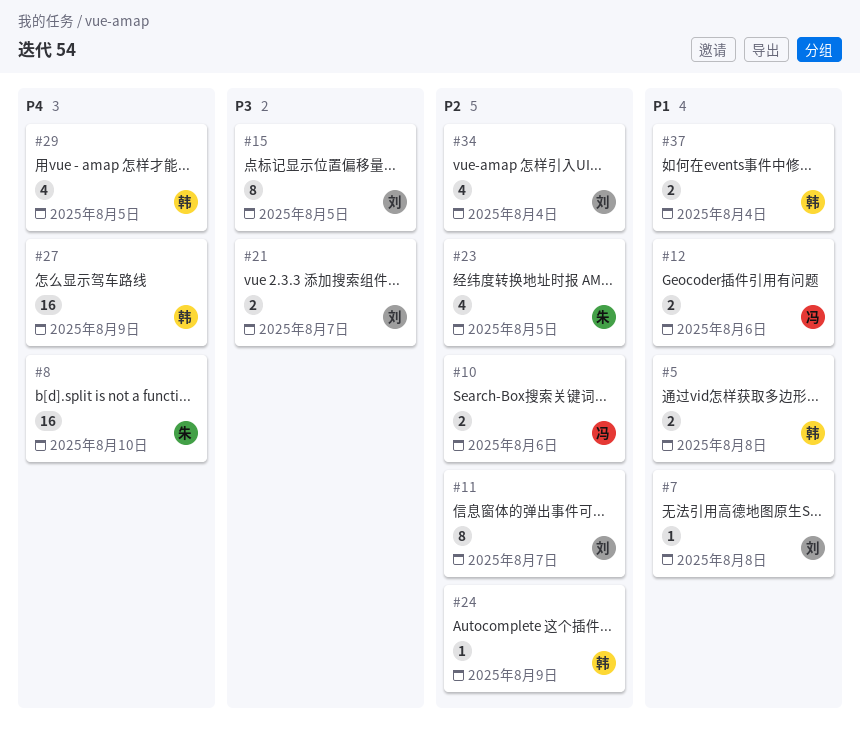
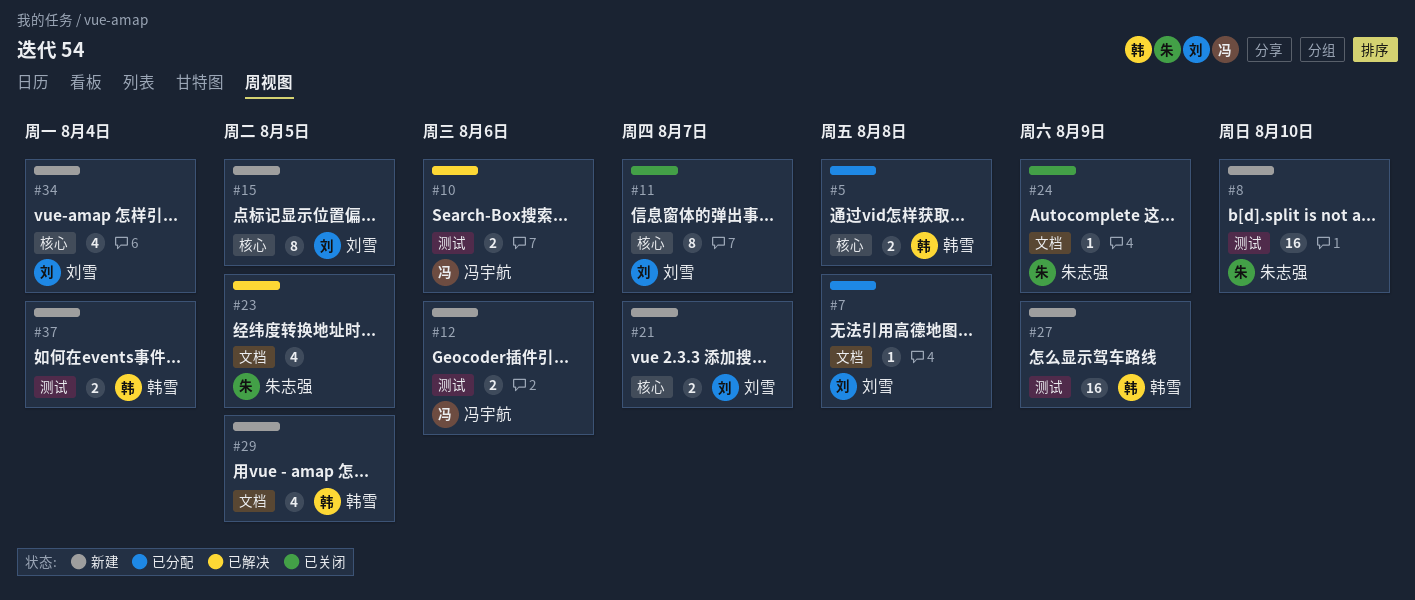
#24, owner: 韩雪 -> 朱志强

